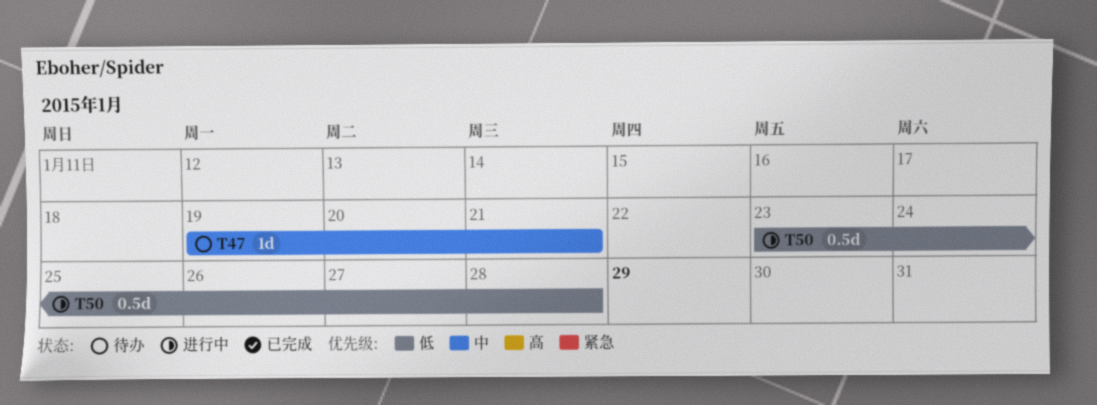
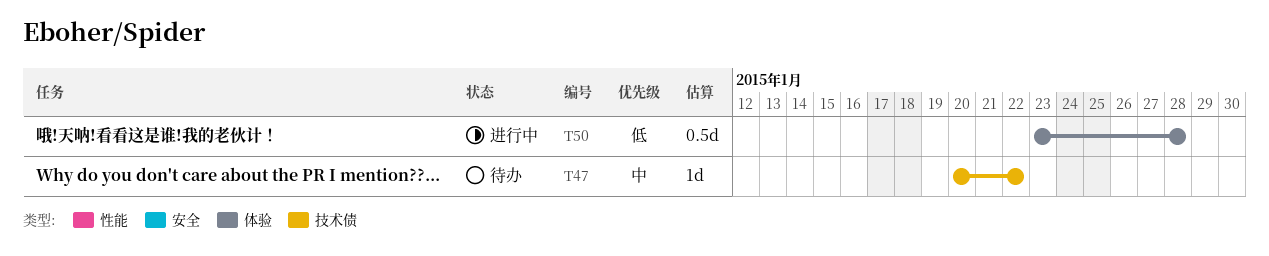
T47, start: Jan 19 -> Jan 20
T47, due: Jan 21 -> Jan 22

